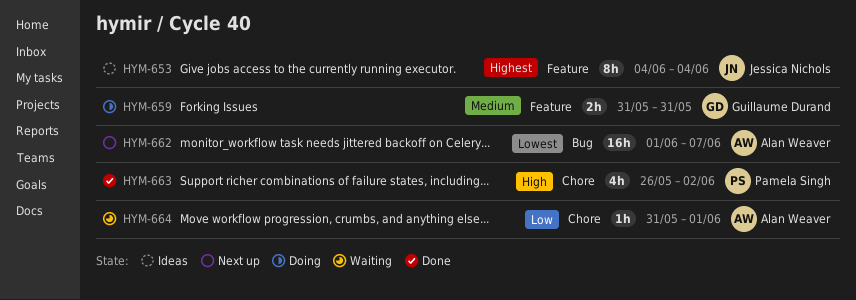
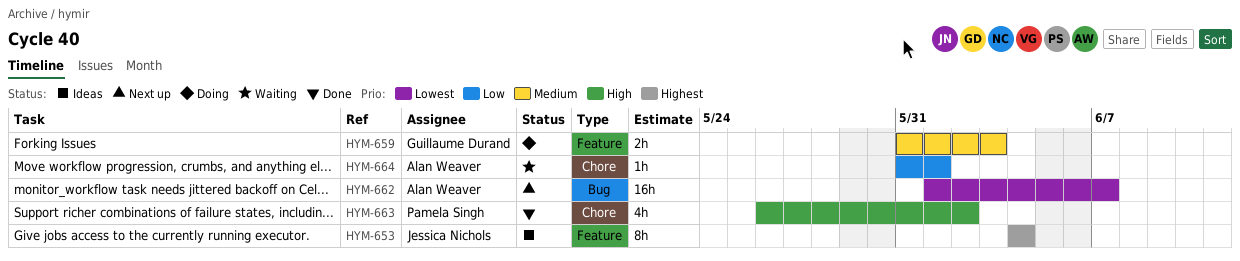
HYM-659, due: May 31 -> Jun 3

